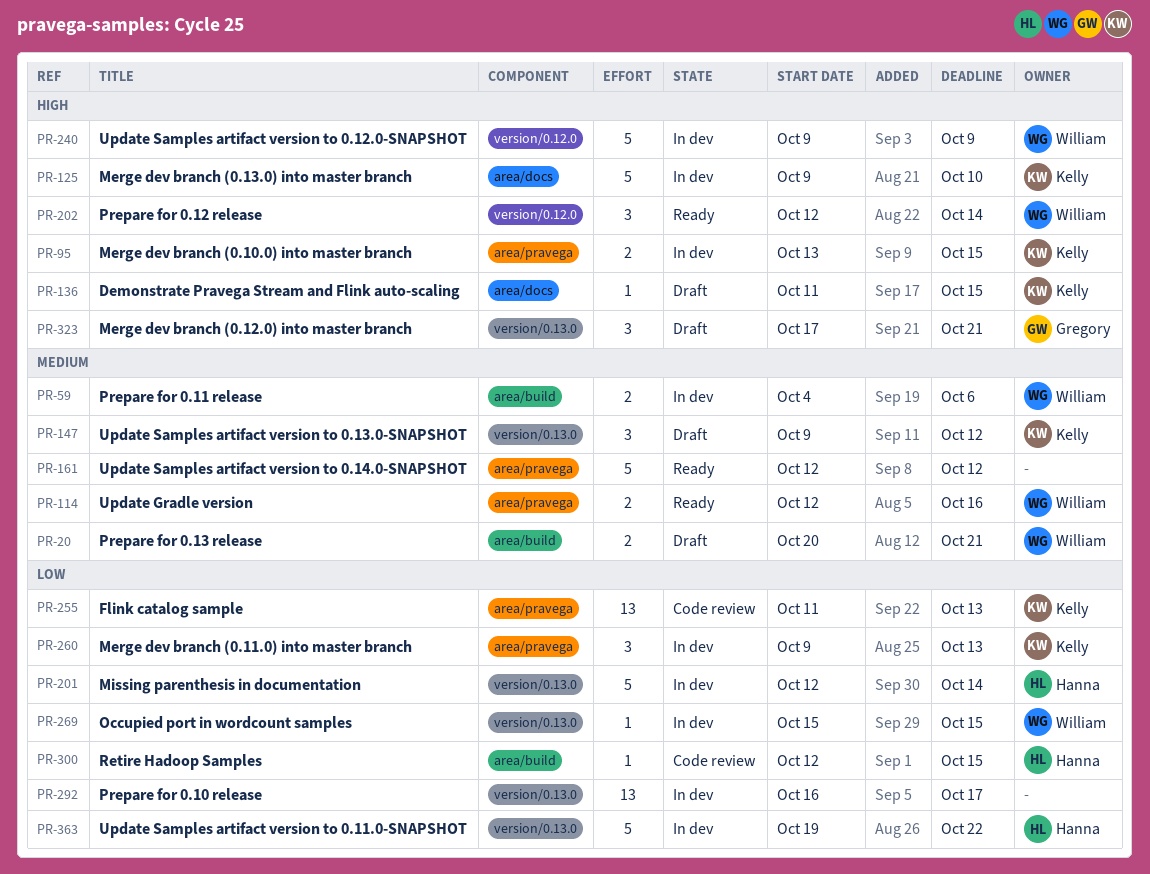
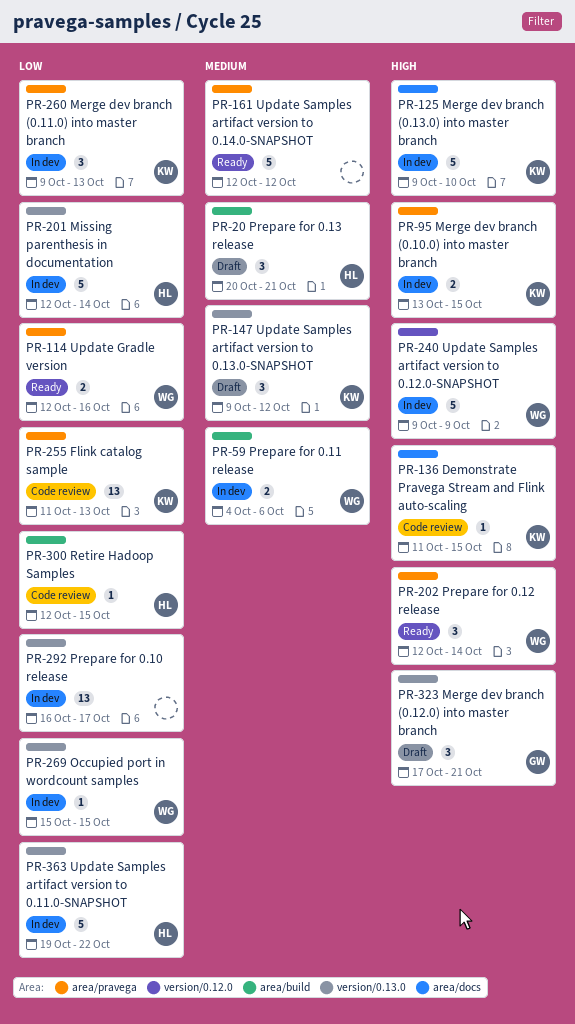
PR-20, owner: William -> Hanna
PR-20, estimate: 2 -> 3
PR-114, priority: Medium -> Low
PR-136, status: Draft -> Code review
PR-202, label: version/0.12.0 -> area/pravega

